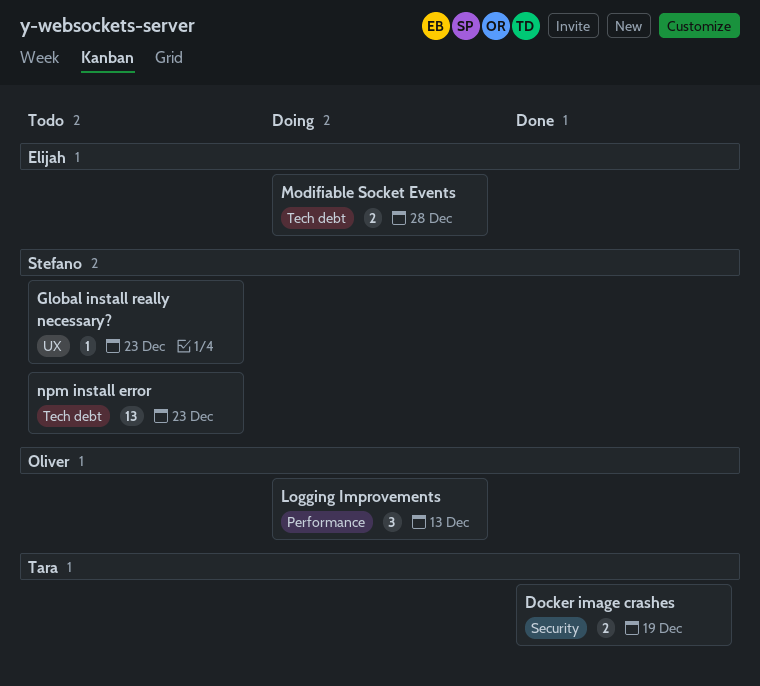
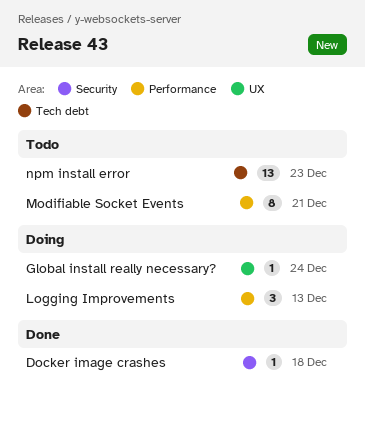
Docker image crashes, estimate: 2 -> 1
Docker image crashes, due: Dec 19 -> Dec 18
Global install really necessary?, status: Todo -> Doing
Global install really necessary?, due: Dec 23 -> Dec 24
Modifiable Socket Events, status: Doing -> Todo
Modifiable Socket Events, label: Tech debt -> Performance
Modifiable Socket Events, estimate: 2 -> 8
Modifiable Socket Events, due: Dec 28 -> Dec 21

